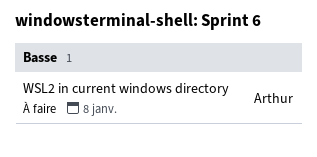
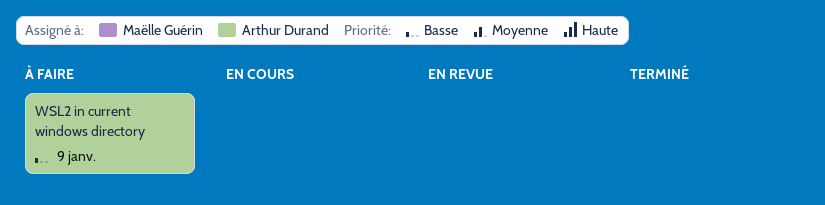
WSL2 in current windows directory, due: Jan 8 -> Jan 9

